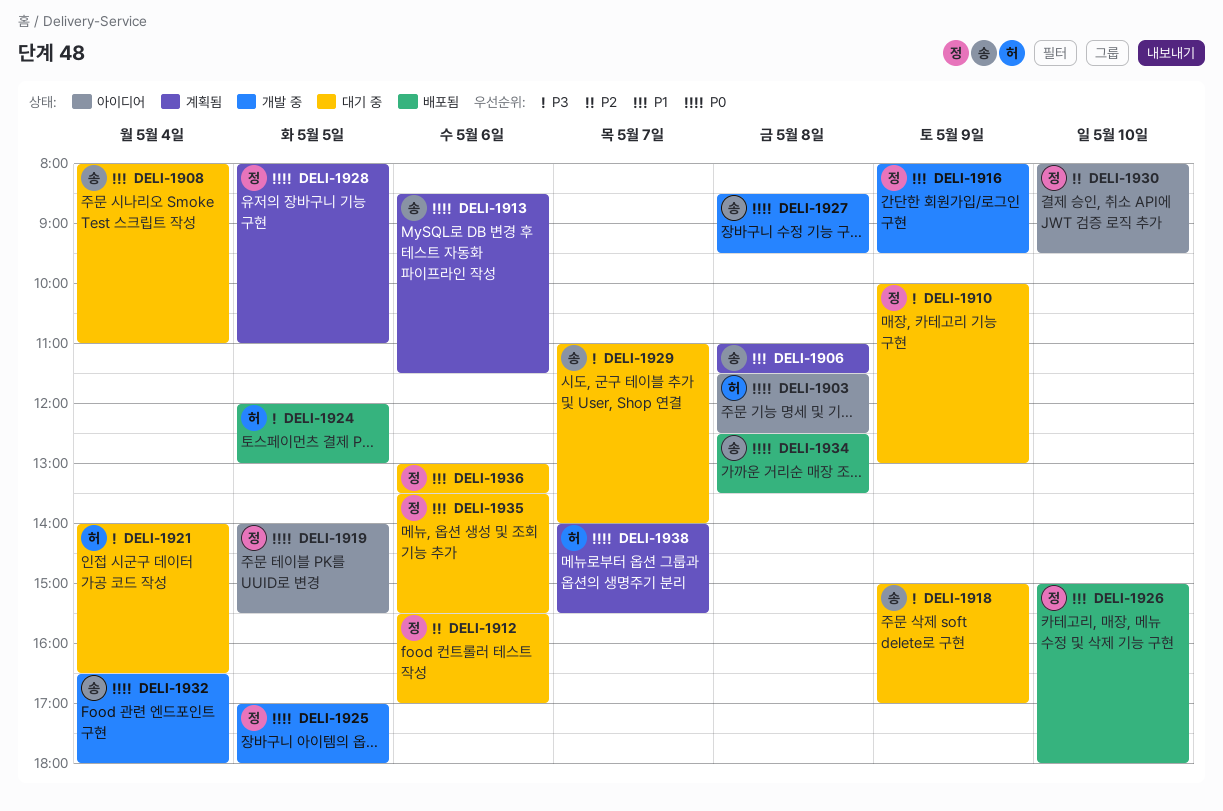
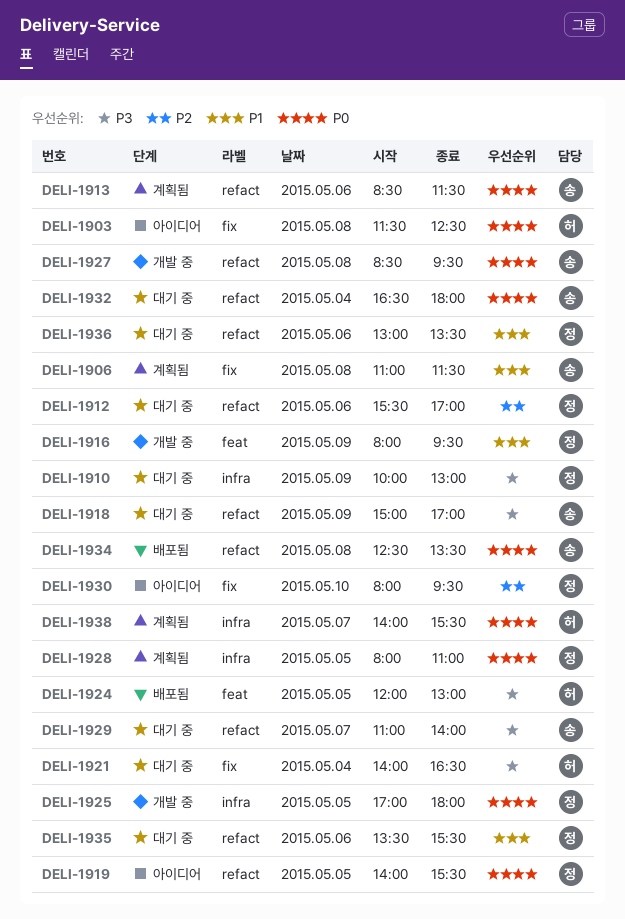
DELI-1908: present -> none
DELI-1926: present -> none
DELI-1932, status: 개발 중 -> 대기 중

